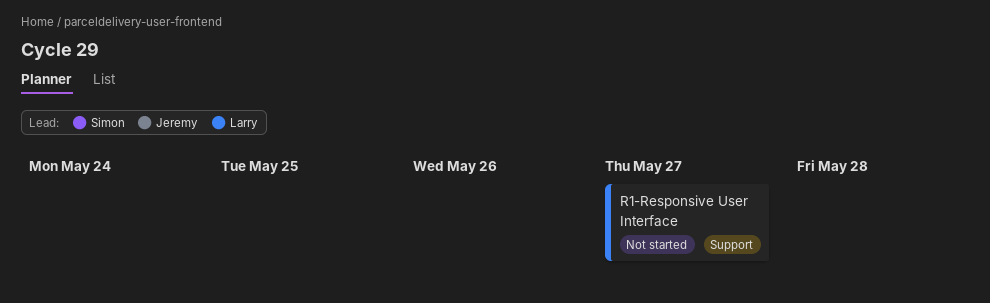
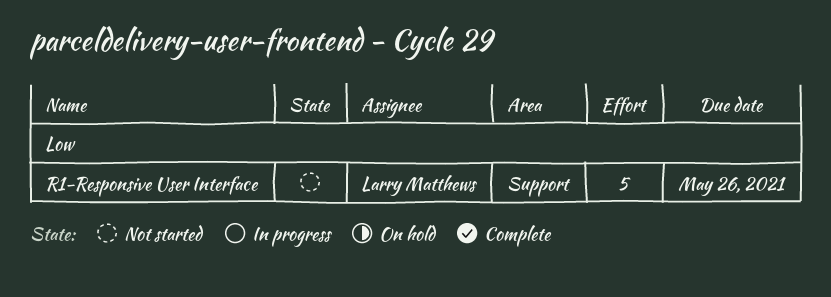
R1-Responsive User Interface, due: May 27 -> May 26

